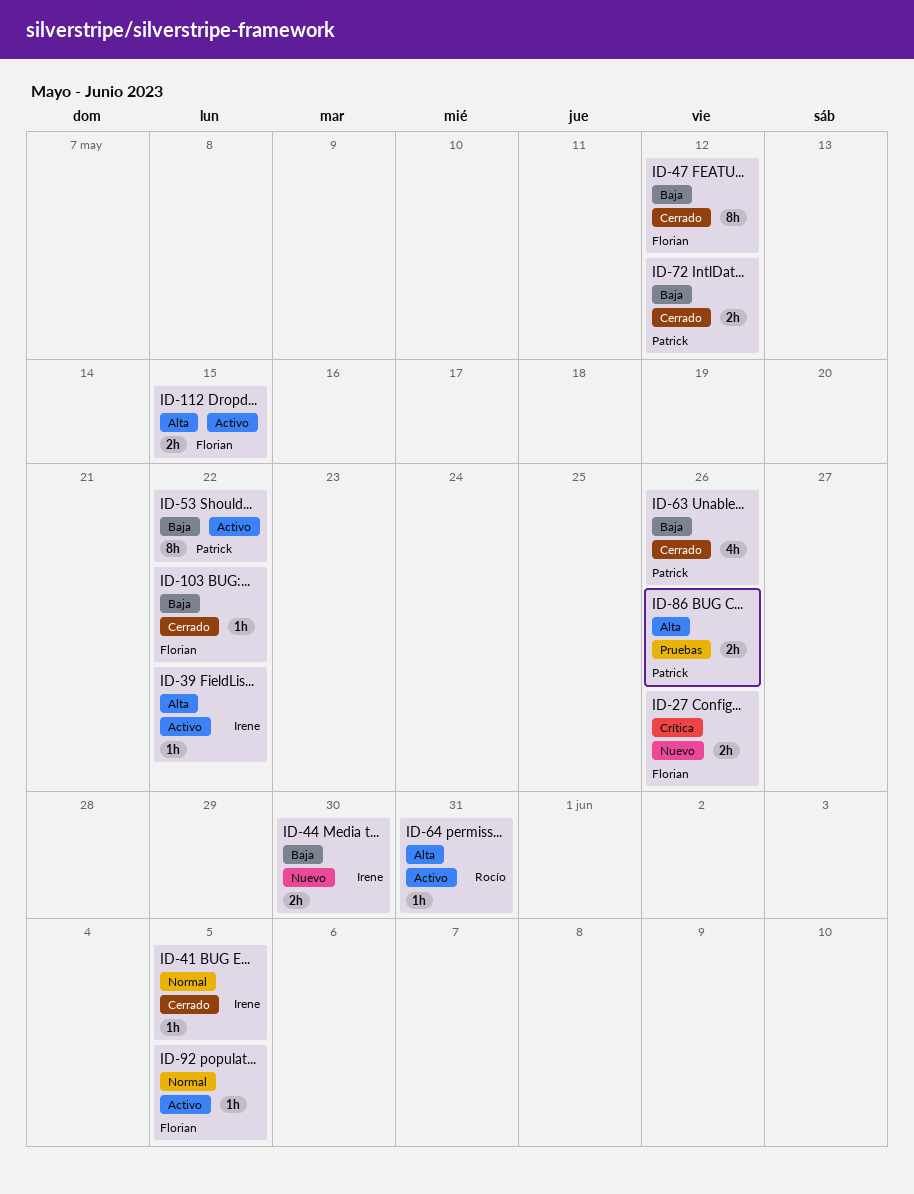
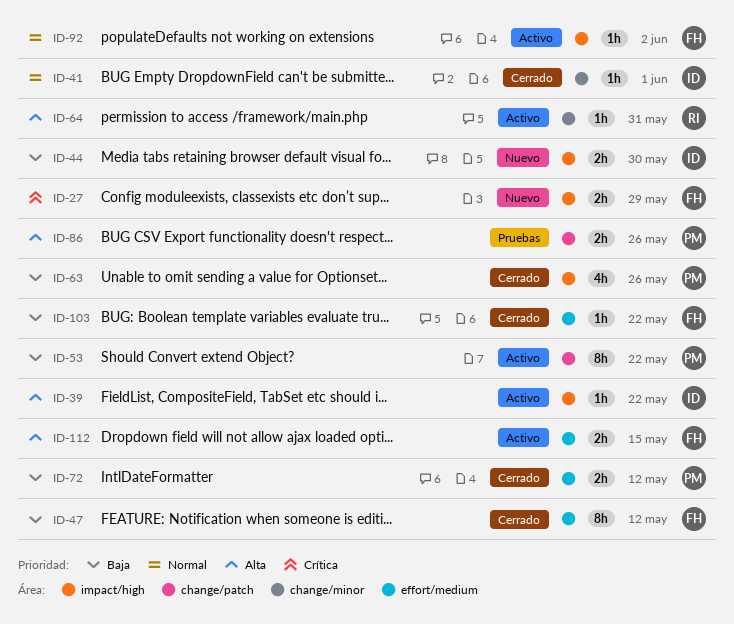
ID-27, due: May 26 -> May 29
ID-41, due: Jun 5 -> Jun 1
ID-92, due: Jun 5 -> Jun 2

